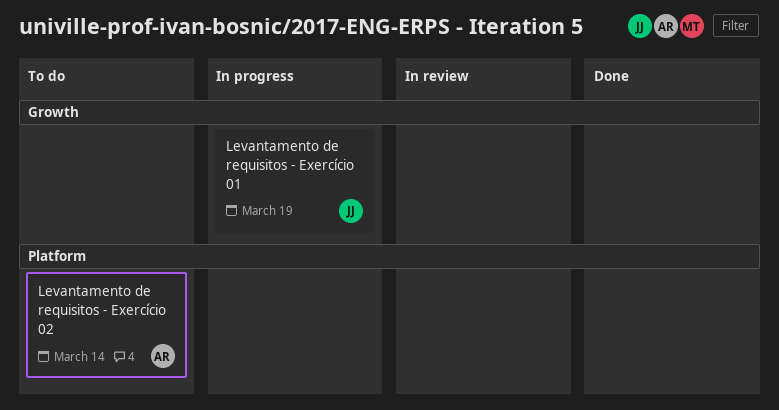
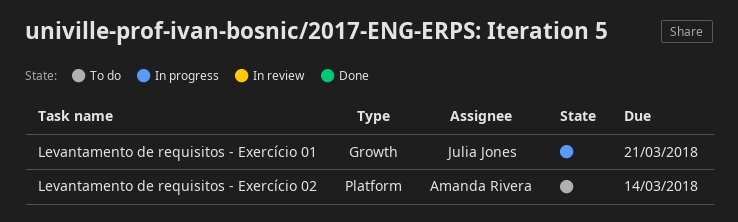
Levantamento de requisitos - Exercício 01, due: Mar 19 -> Mar 21

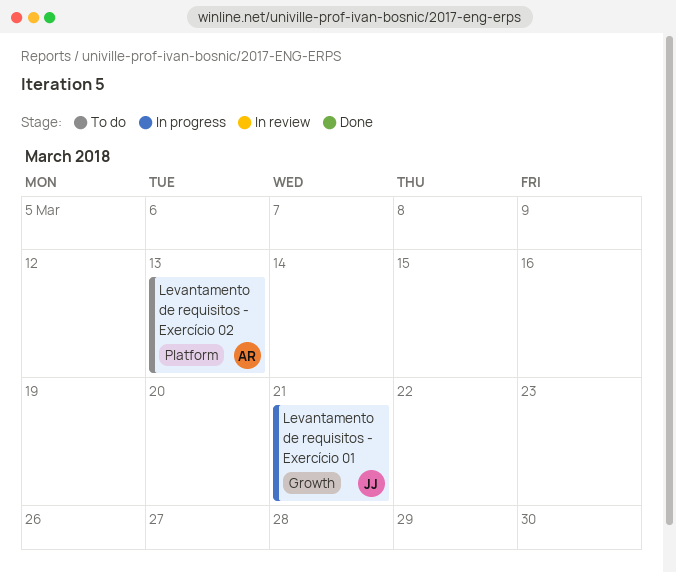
Levantamento de requisitos - Exercício 02, due: Mar 14 -> Mar 13

